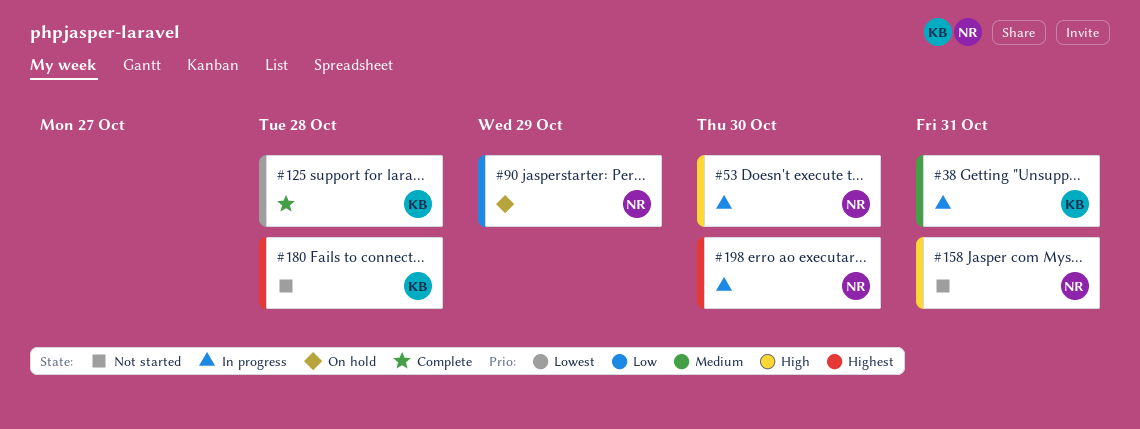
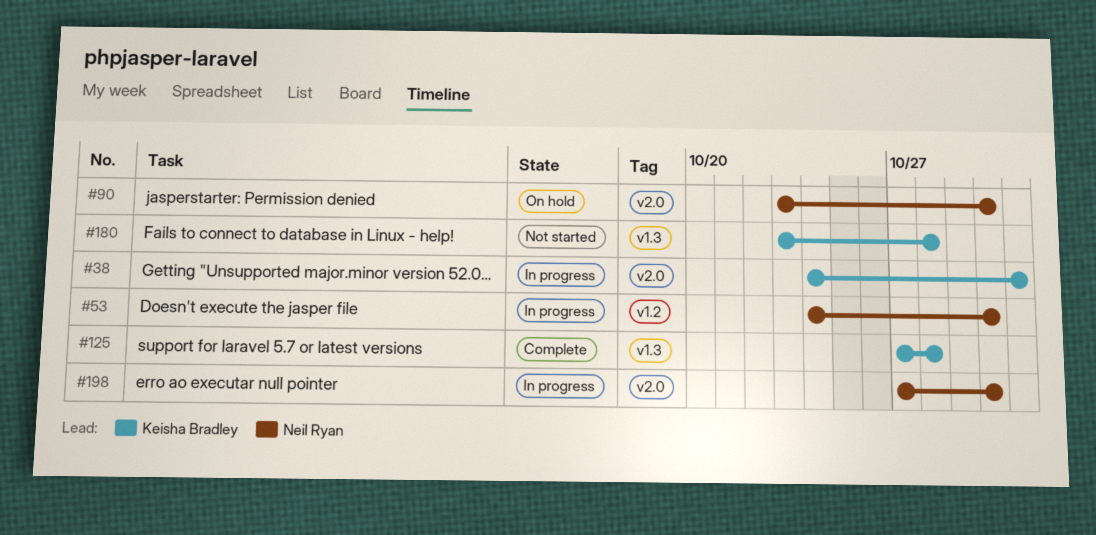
#90, due: Oct 29 -> Oct 30
#158: present -> none

